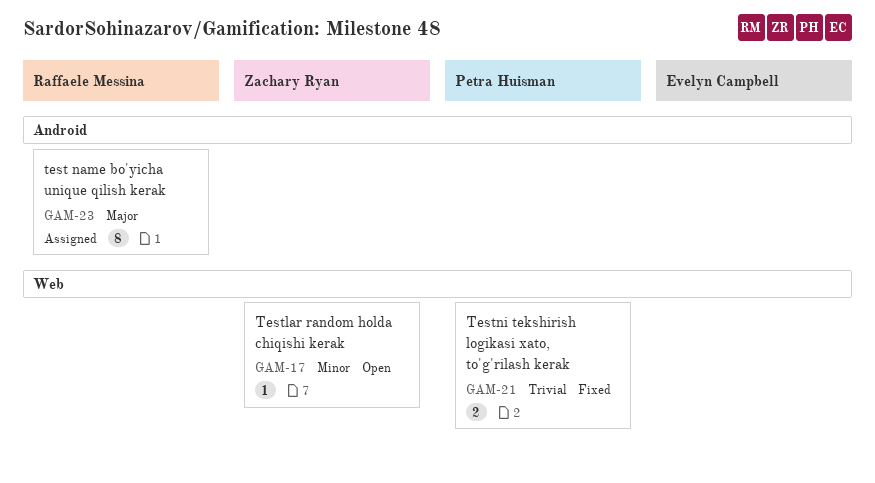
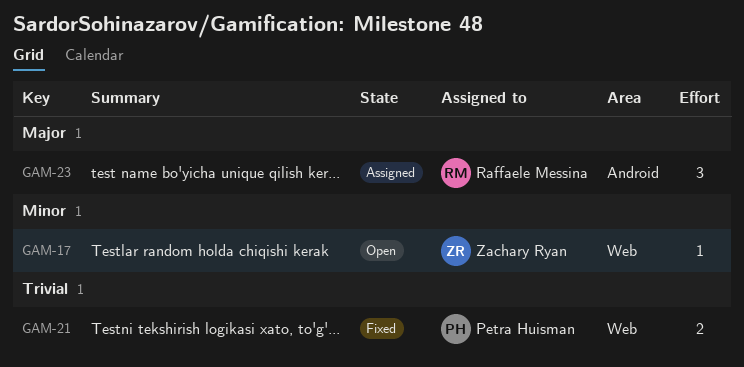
GAM-23, estimate: 8 -> 3

